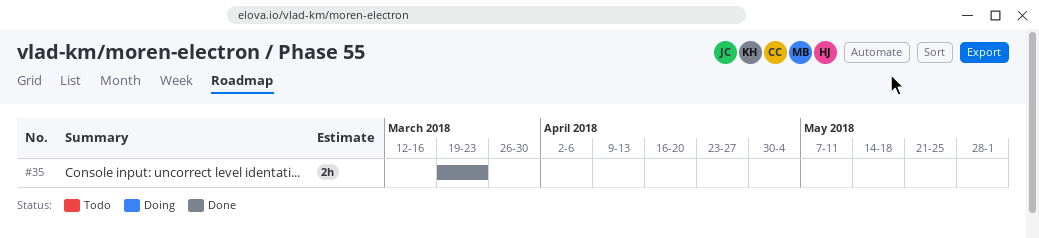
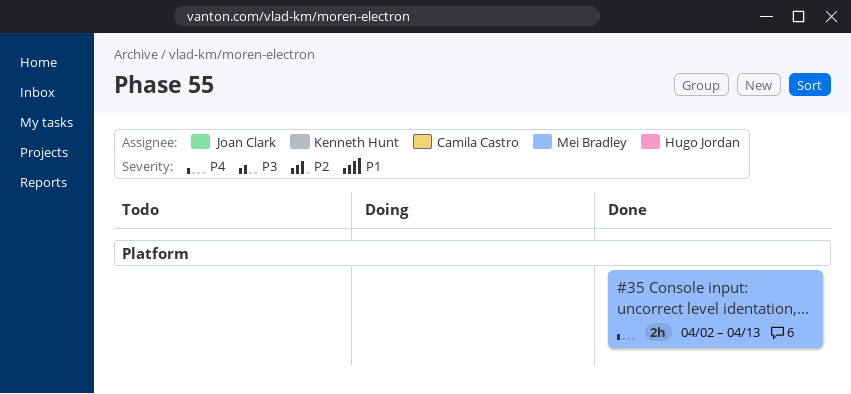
#35, start: Mar 19 -> Apr 2
#35, due: Mar 23 -> Apr 13

